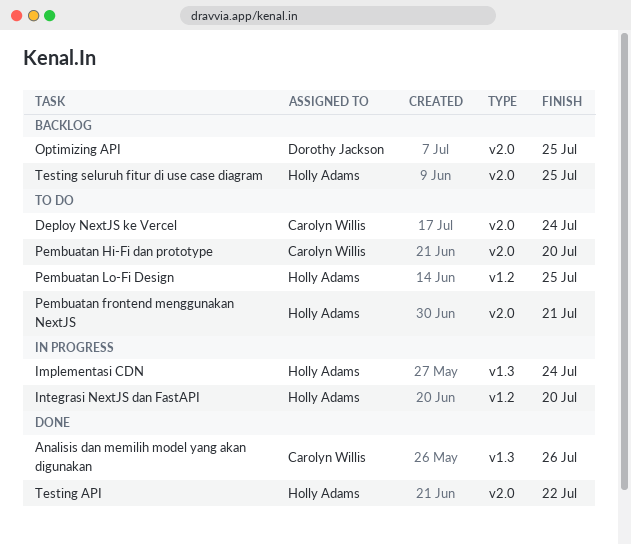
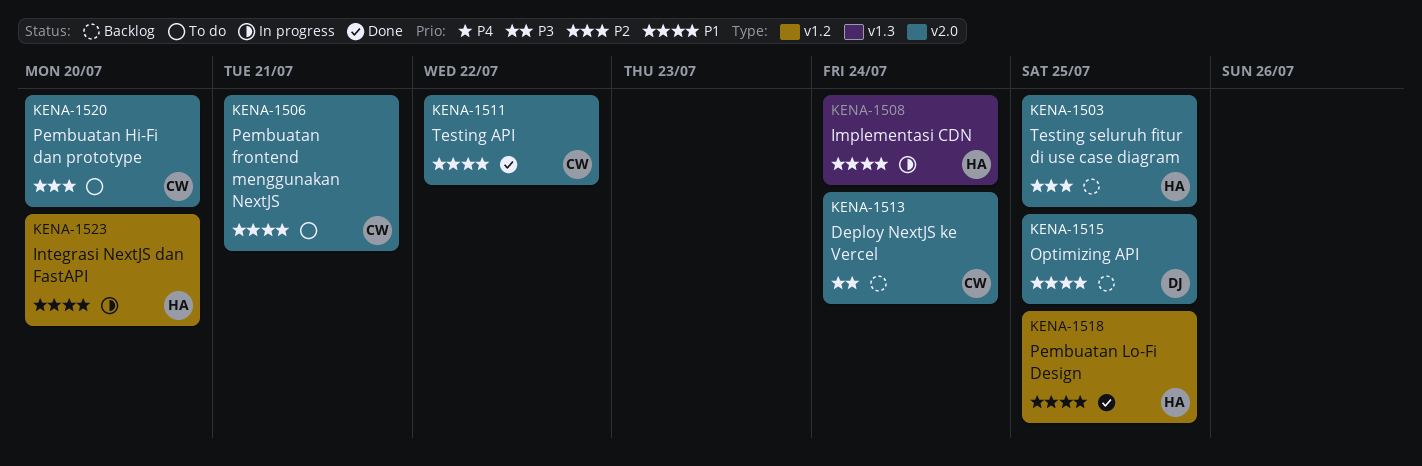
Analisis dan memilih model yang akan digunakan: present -> none
Deploy NextJS ke Vercel, status: To do -> Backlog
Pembuatan frontend menggunakan NextJS, owner: Holly Adams -> Carolyn Willis
Pembuatan Lo-Fi Design, status: To do -> Done
Testing API, owner: Holly Adams -> Carolyn Willis

